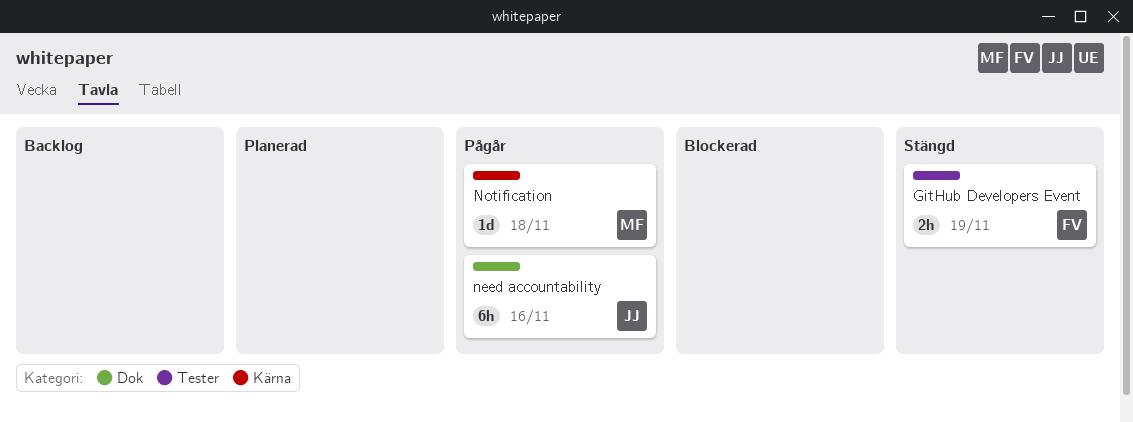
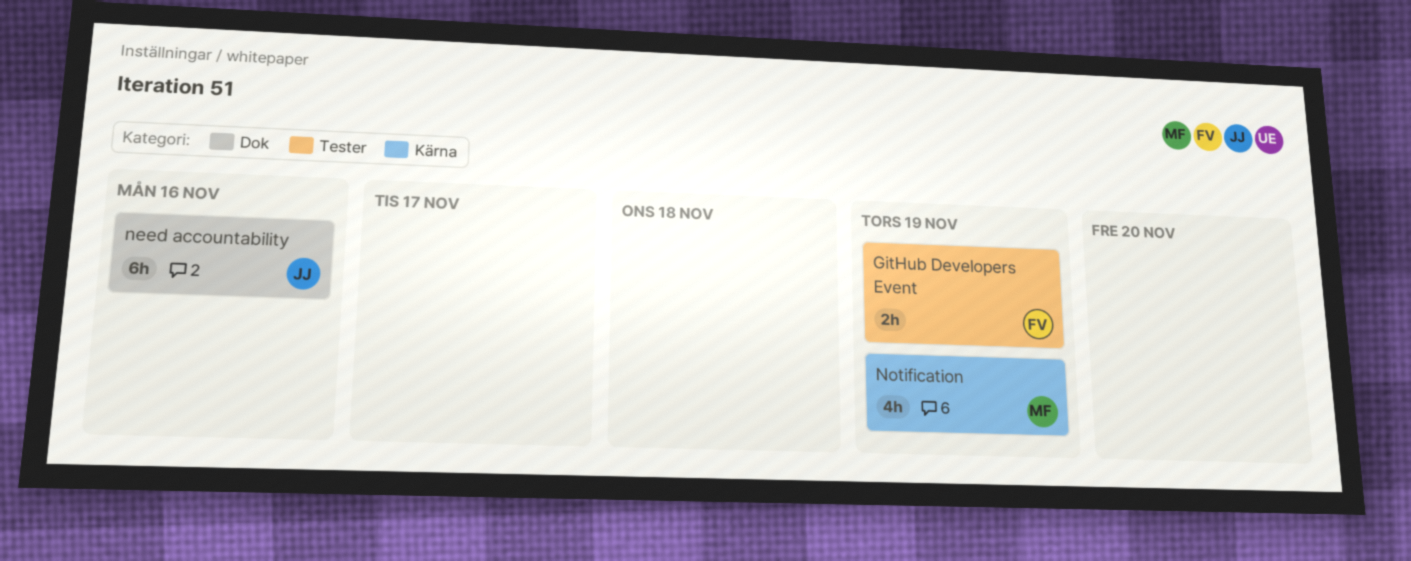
Notification, estimate: 1d -> 4h
Notification, due: Nov 18 -> Nov 19

